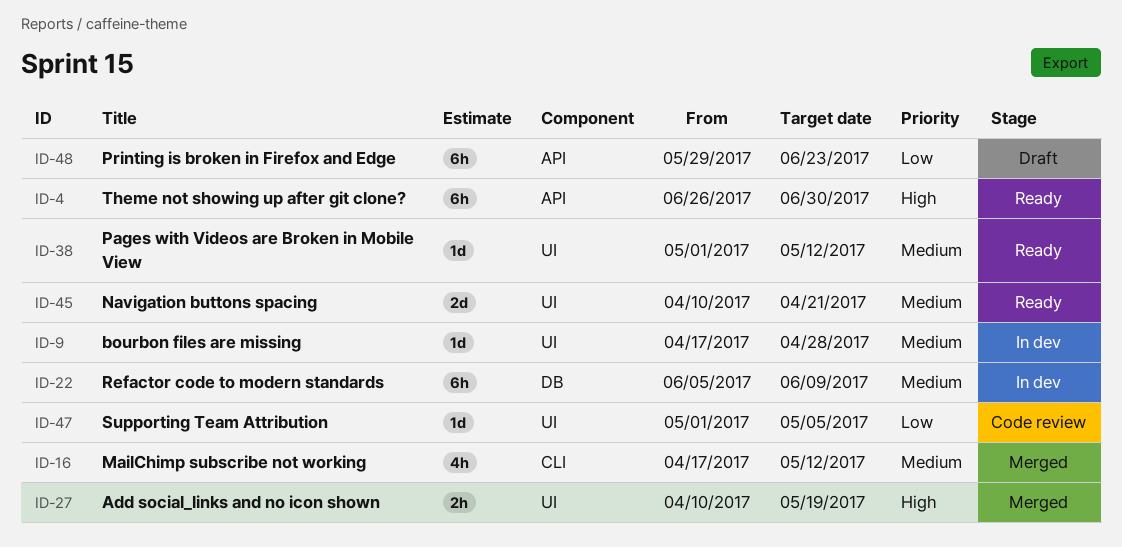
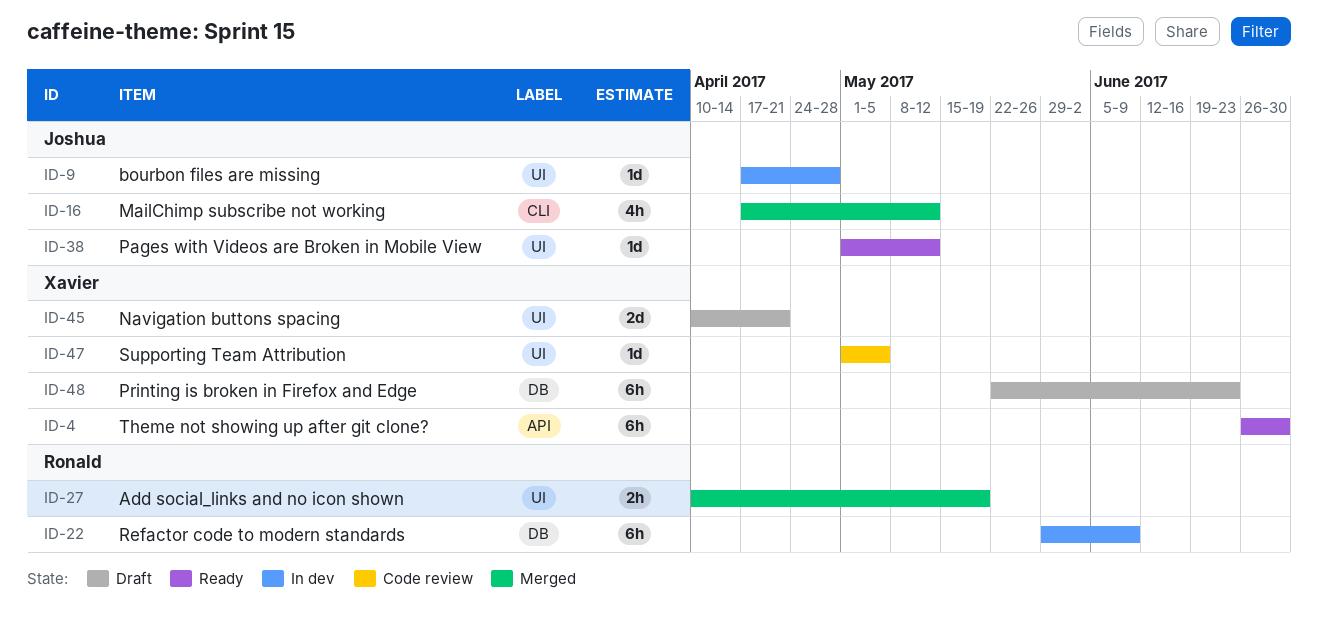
ID-22, start: Jun 5 -> May 29
ID-45, status: Ready -> Draft
ID-48, label: API -> DB
ID-48, start: May 29 -> May 22

